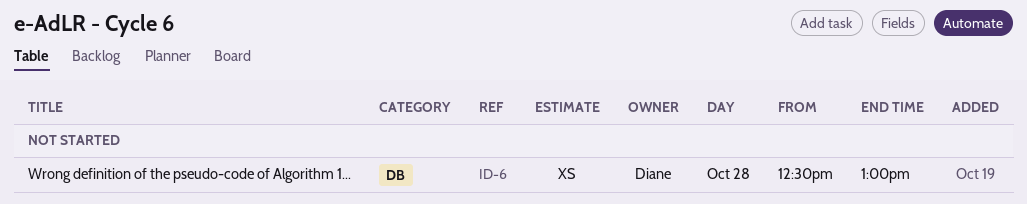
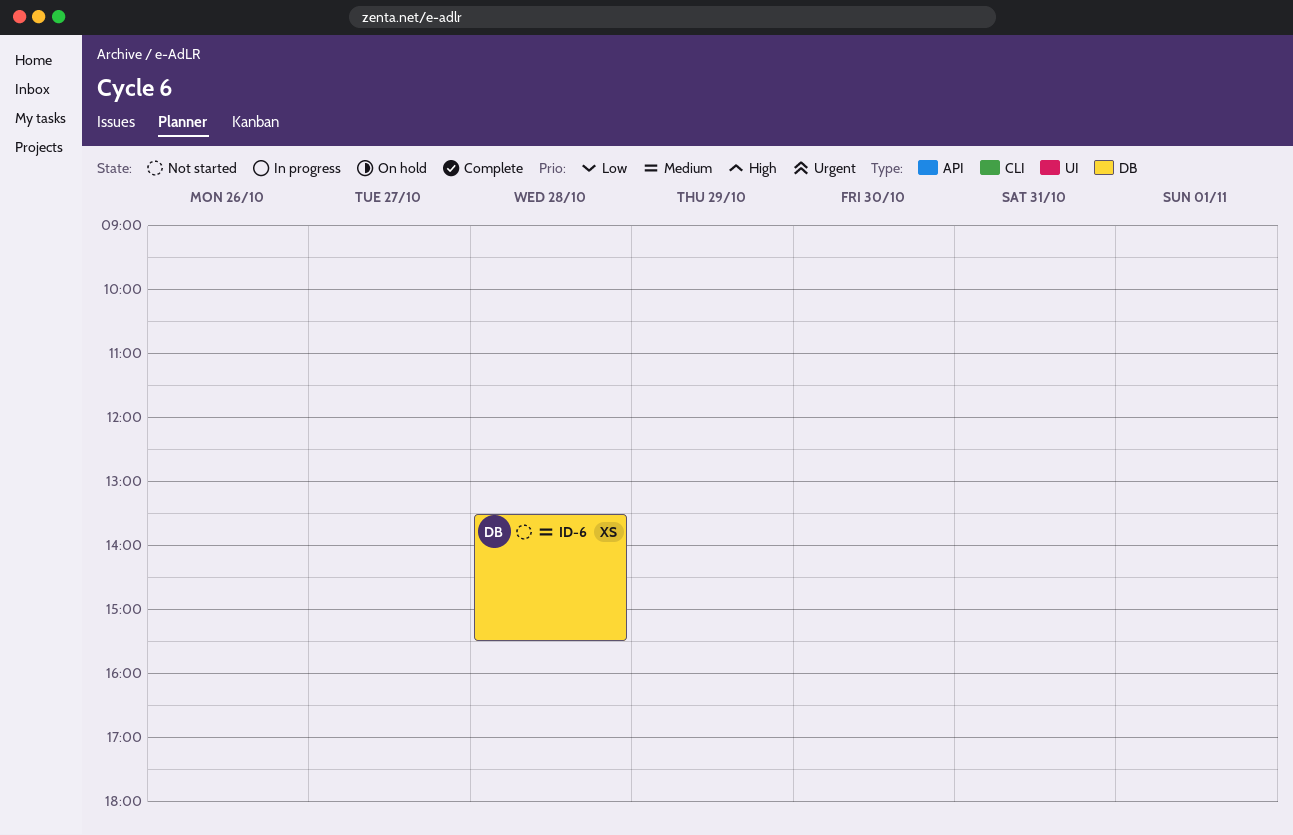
ID-6, begins: 12:30 -> 13:30
ID-6, ends: 13:00 -> 15:30

